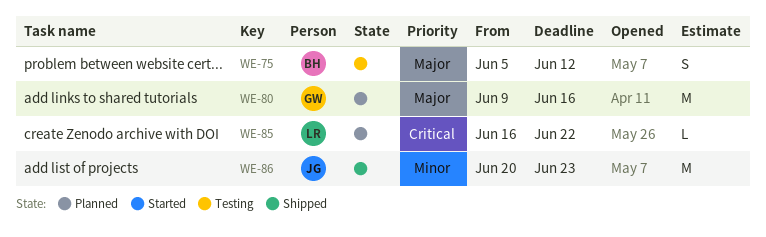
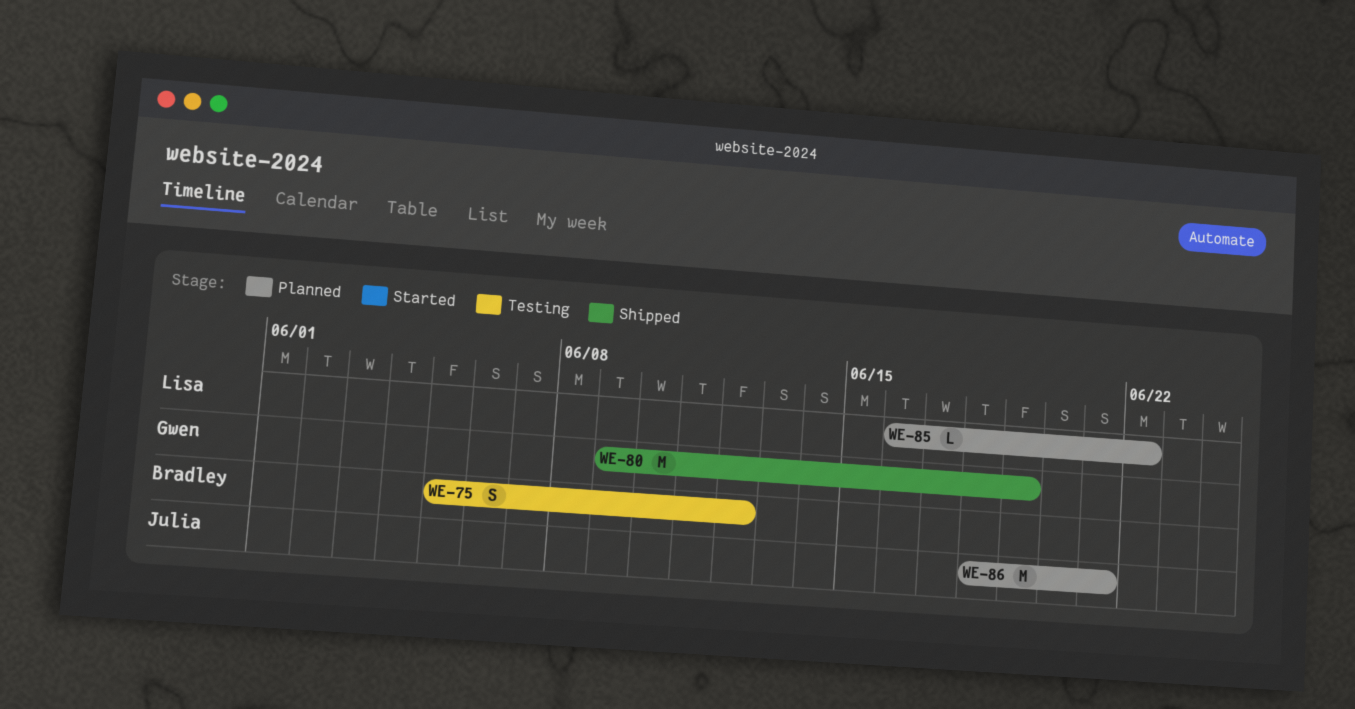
WE-80, status: Planned -> Shipped
WE-80, due: Jun 16 -> Jun 19
WE-86, status: Shipped -> Planned
WE-86, start: Jun 20 -> Jun 18
WE-86, due: Jun 23 -> Jun 21

